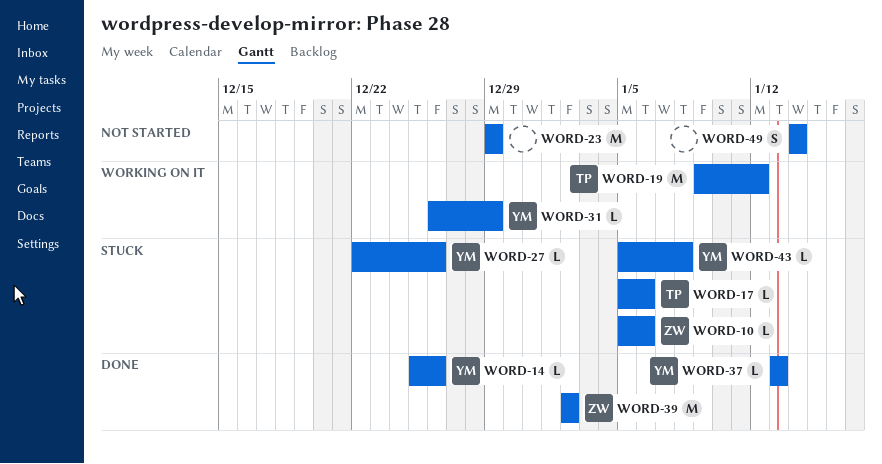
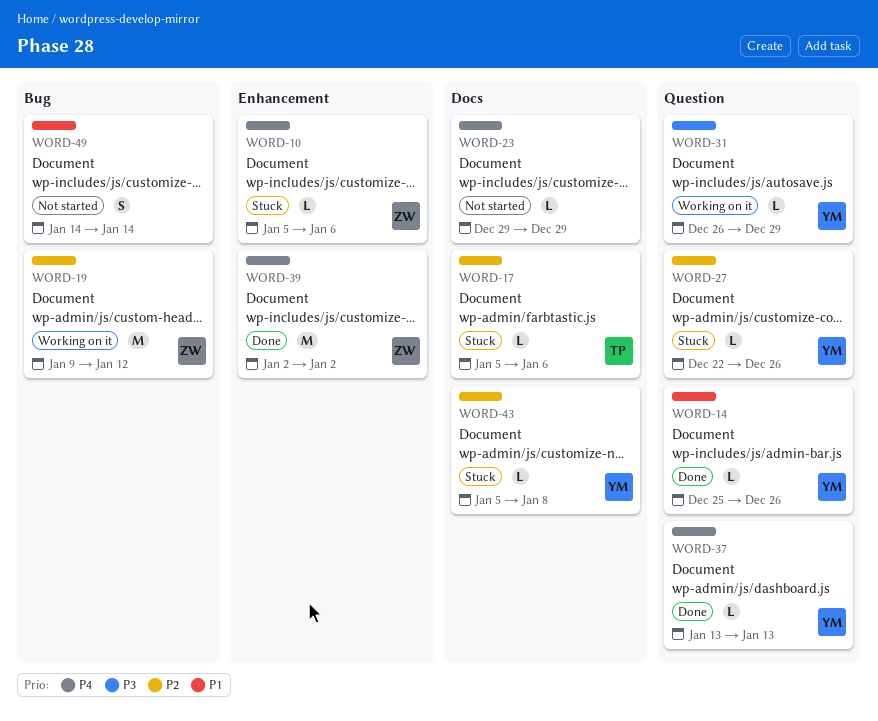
WORD-19, owner: TP -> ZW
WORD-23, estimate: M -> L

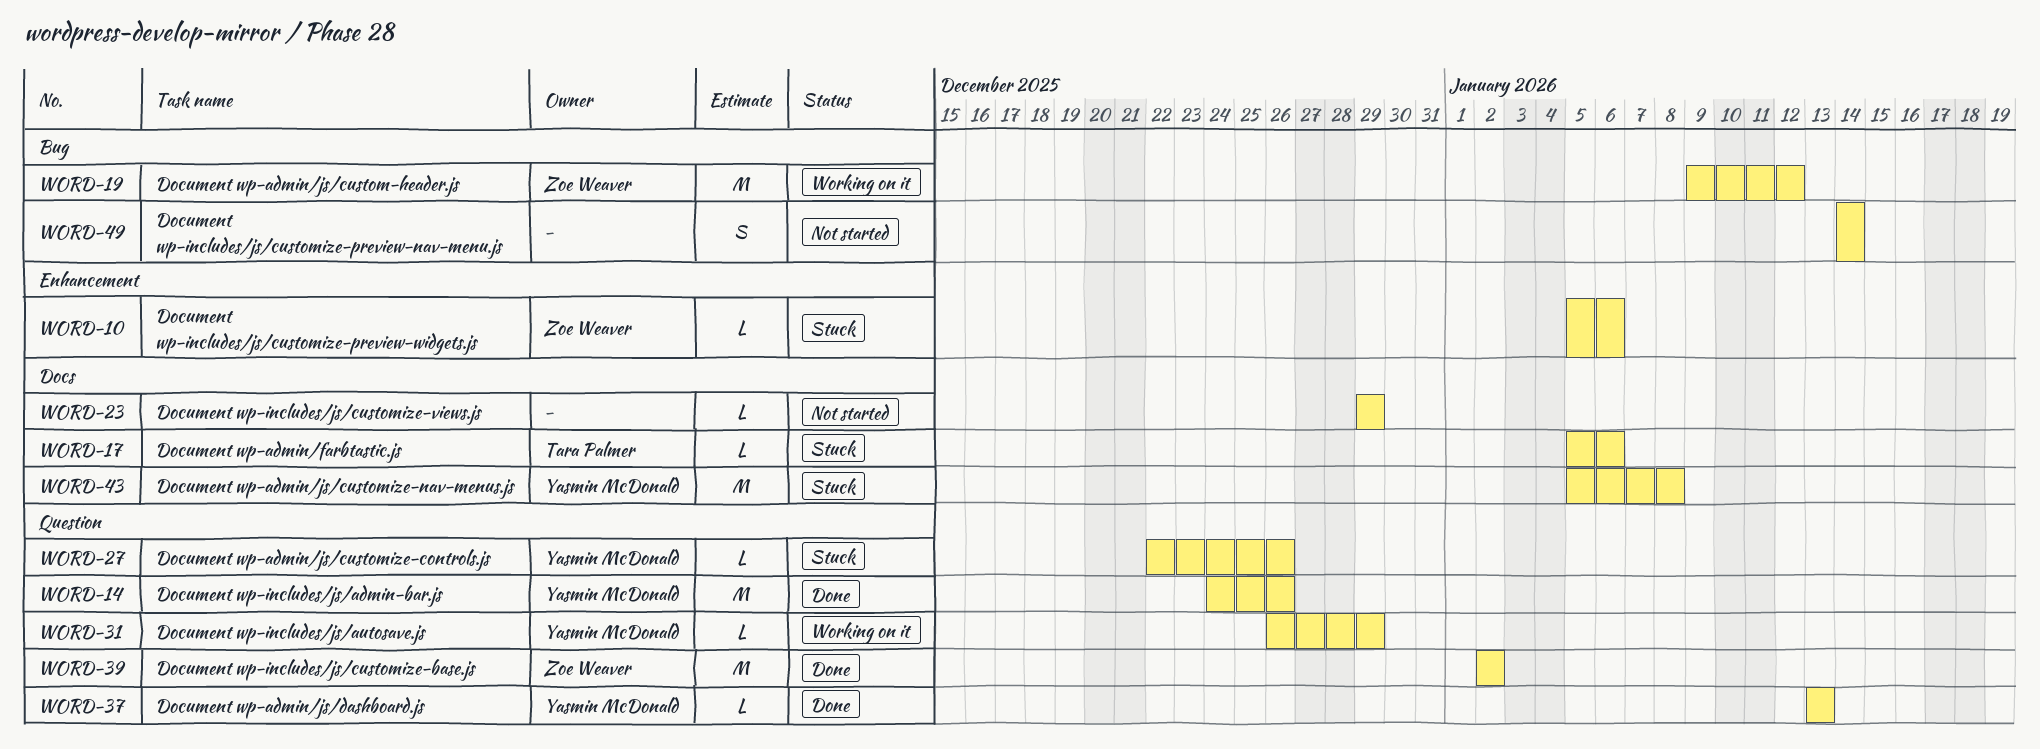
WORD-14, estimate: L -> M
WORD-14, start: Dec 25 -> Dec 24
WORD-39, label: Enhancement -> Question
WORD-43, estimate: L -> M

